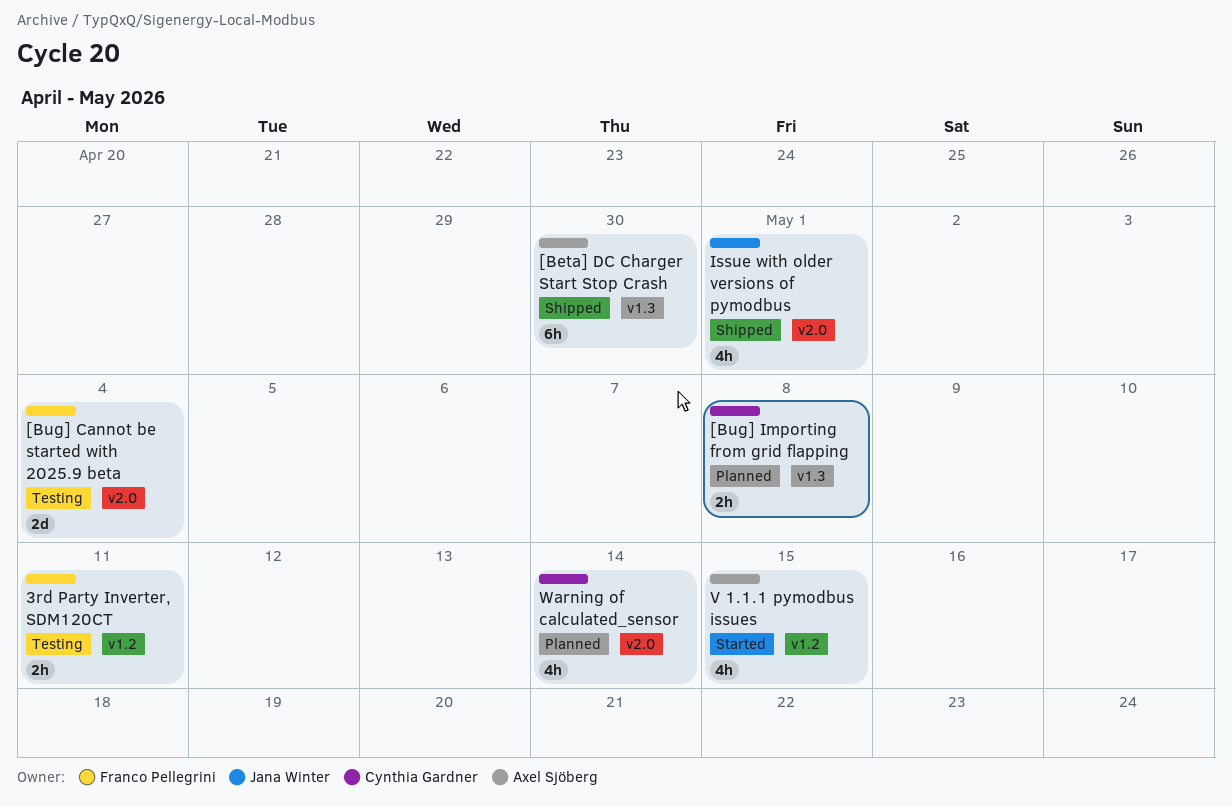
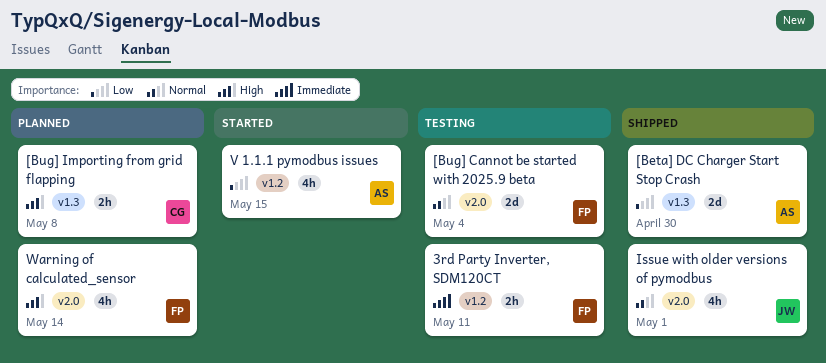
[Beta] DC Charger Start Stop Crash, estimate: 6h -> 2d
Warning of calculated_sensor, owner: Cynthia Gardner -> Franco Pellegrini

